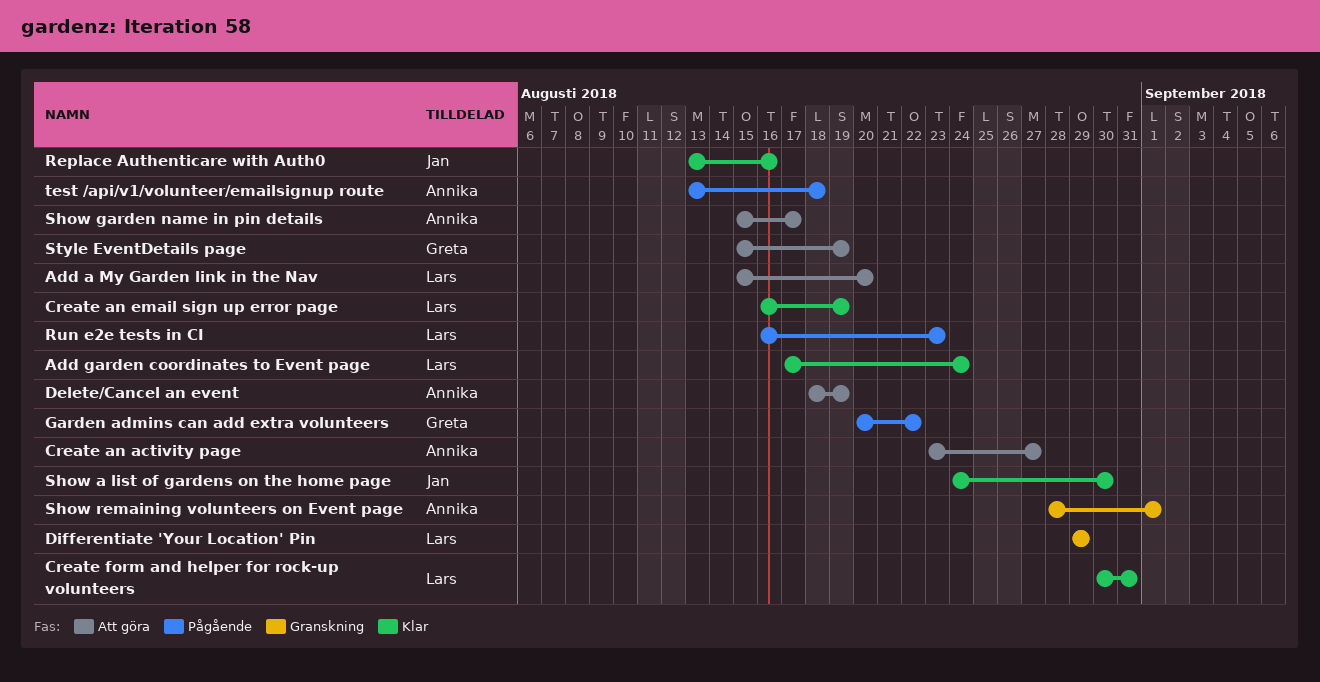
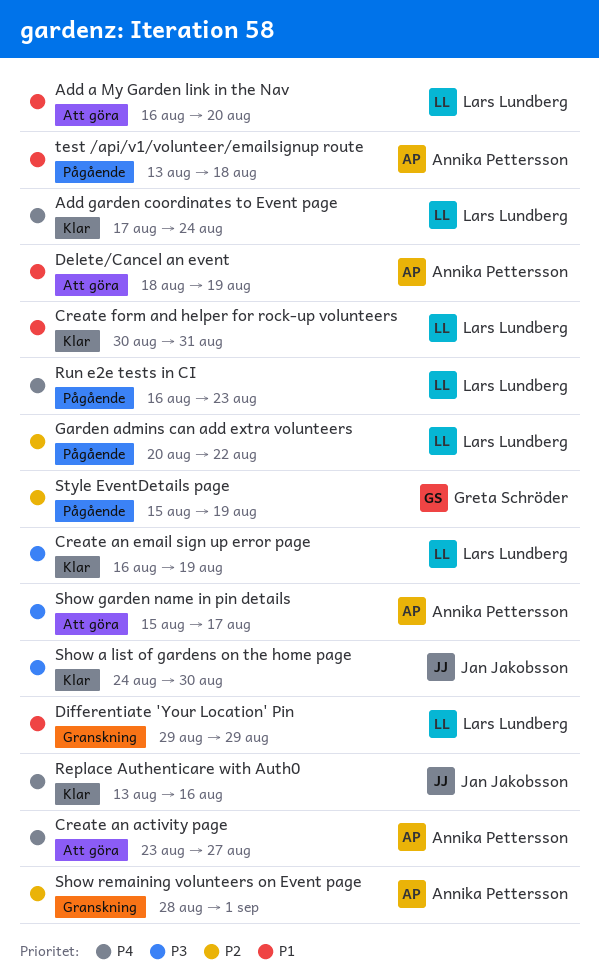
Add a My Garden link in the Nav, start: Aug 15 -> Aug 16
Garden admins can add extra volunteers, owner: Greta Schröder -> Lars Lundberg
Style EventDetails page, status: Att göra -> Pågående

